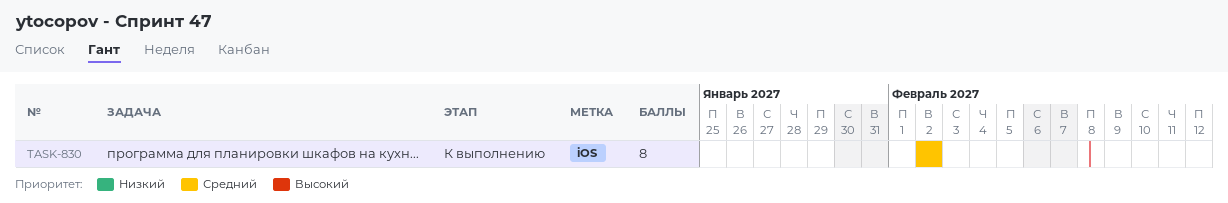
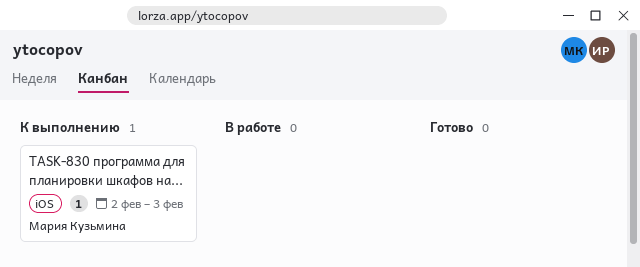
TASK-830, estimate: 8 -> 1
TASK-830, due: Feb 2 -> Feb 3

